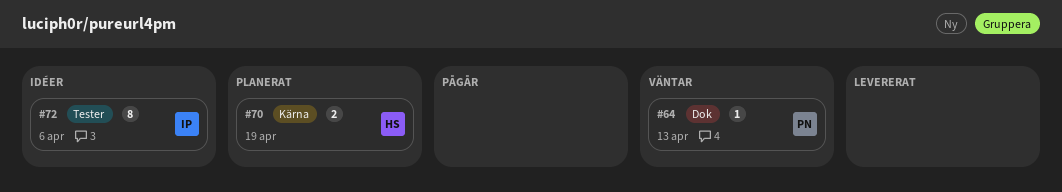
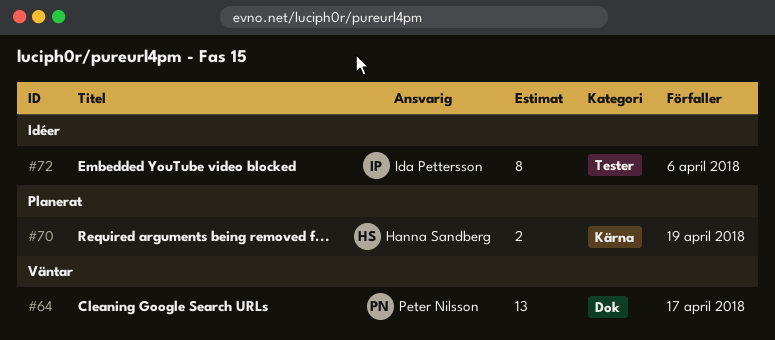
#64, estimate: 1 -> 13
#64, due: Apr 13 -> Apr 17

